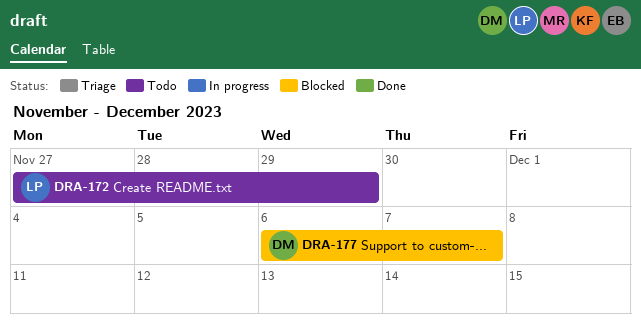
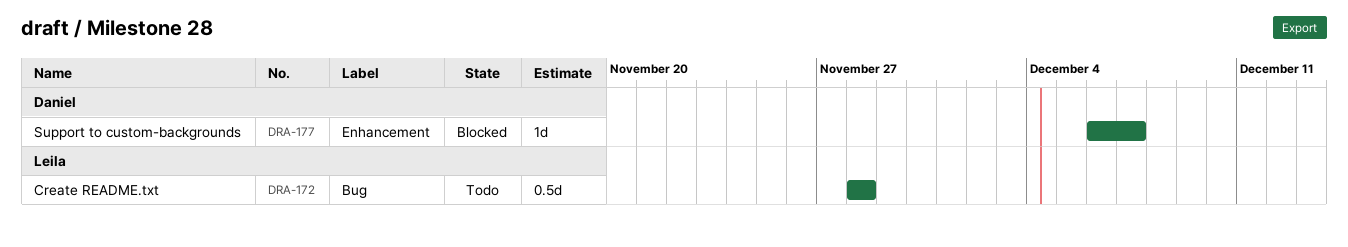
DRA-172, start: Nov 27 -> Nov 28
DRA-172, due: Nov 29 -> Nov 28

